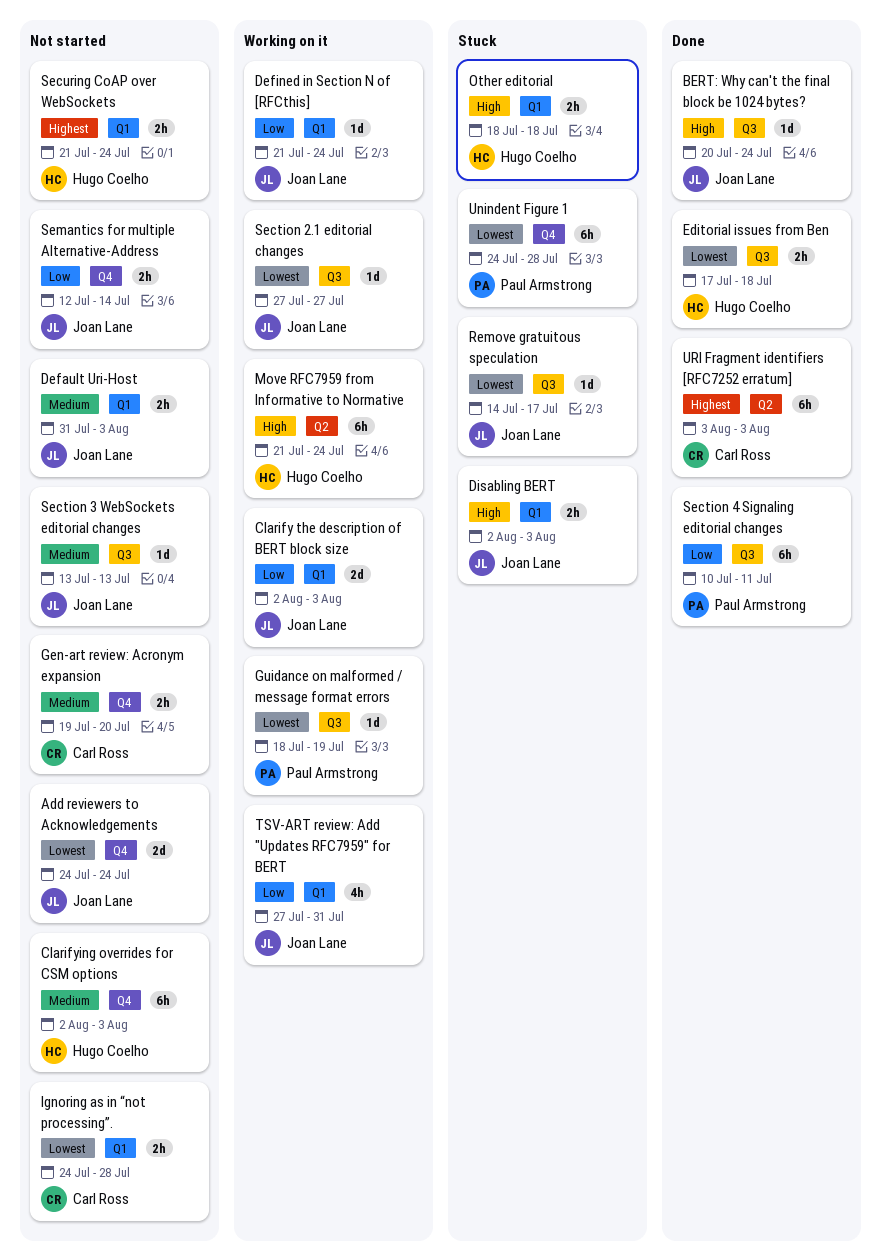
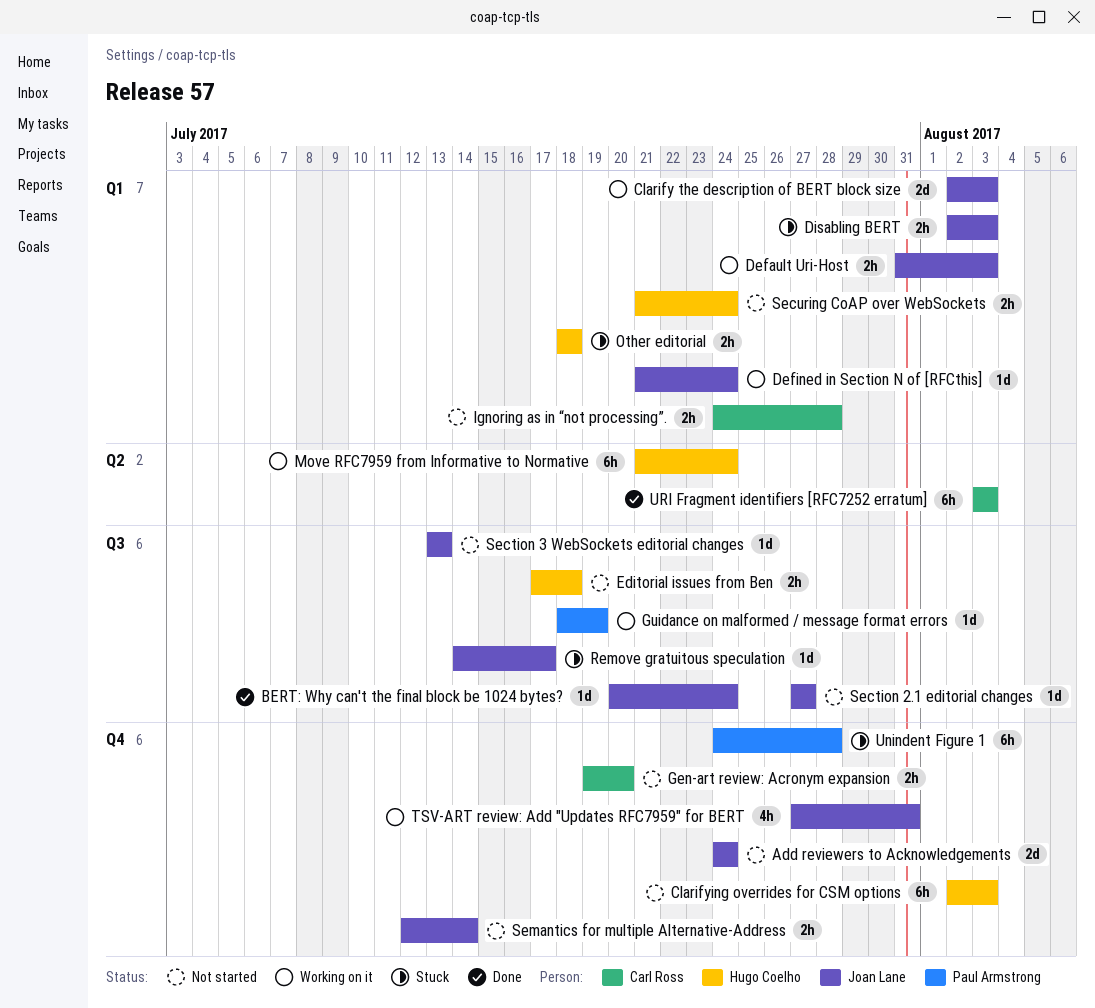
Default Uri-Host, status: Not started -> Working on it
Editorial issues from Ben, status: Done -> Not started
Section 2.1 editorial changes, status: Working on it -> Not started
Section 4 Signaling editorial changes: present -> none
TSV-ART review: Add "Updates RFC7959" for BERT, label: Q1 -> Q4

